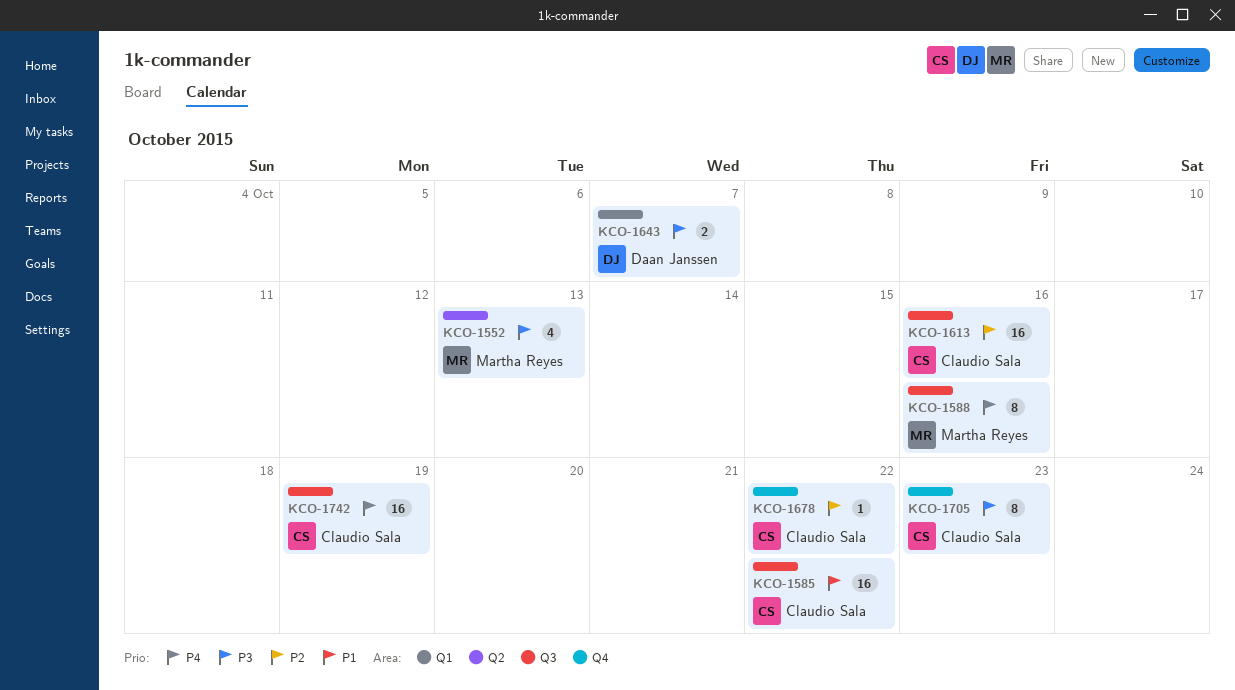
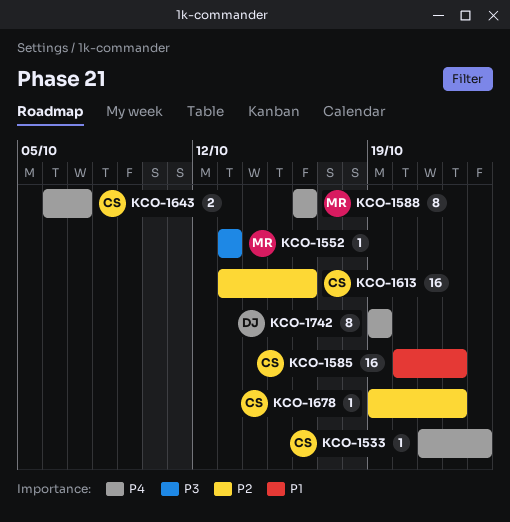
KCO-1533: none -> present
KCO-1552, estimate: 4 -> 1
KCO-1643, owner: Daan Janssen -> Claudio Sala
KCO-1643, priority: P3 -> P4
KCO-1705: present -> none
KCO-1742, owner: Claudio Sala -> Daan Janssen
KCO-1742, estimate: 16 -> 8

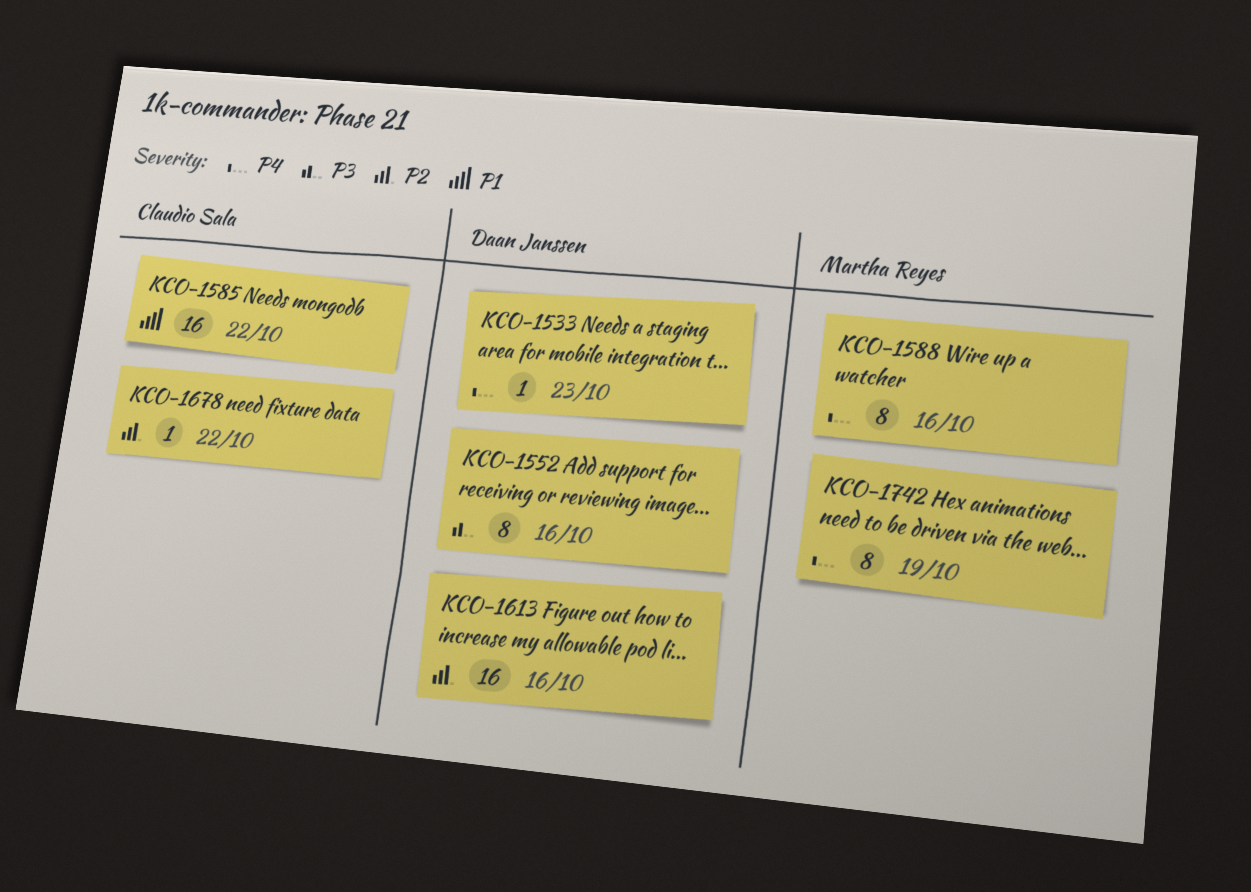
KCO-1533, owner: Claudio Sala -> Daan Janssen
KCO-1552, owner: Martha Reyes -> Daan Janssen
KCO-1552, estimate: 1 -> 8
KCO-1552, due: Oct 13 -> Oct 16
KCO-1613, owner: Claudio Sala -> Daan Janssen
KCO-1643: present -> none
KCO-1742, owner: Daan Janssen -> Martha Reyes

